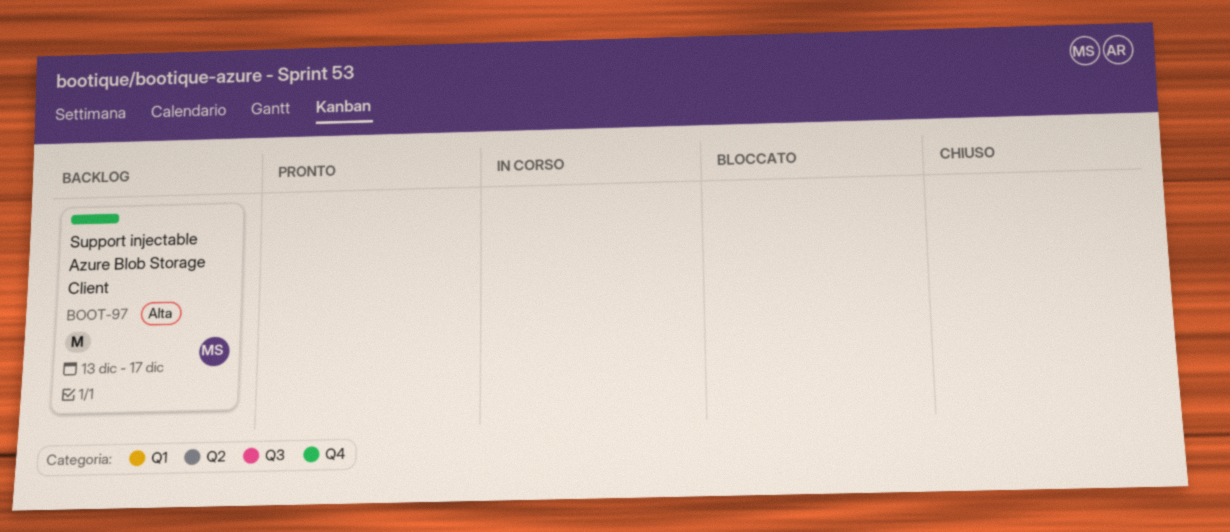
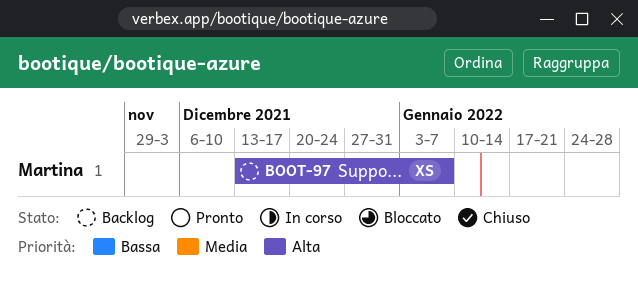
BOOT-97, estimate: M -> XS
BOOT-97, due: Dec 17 -> Jan 7

